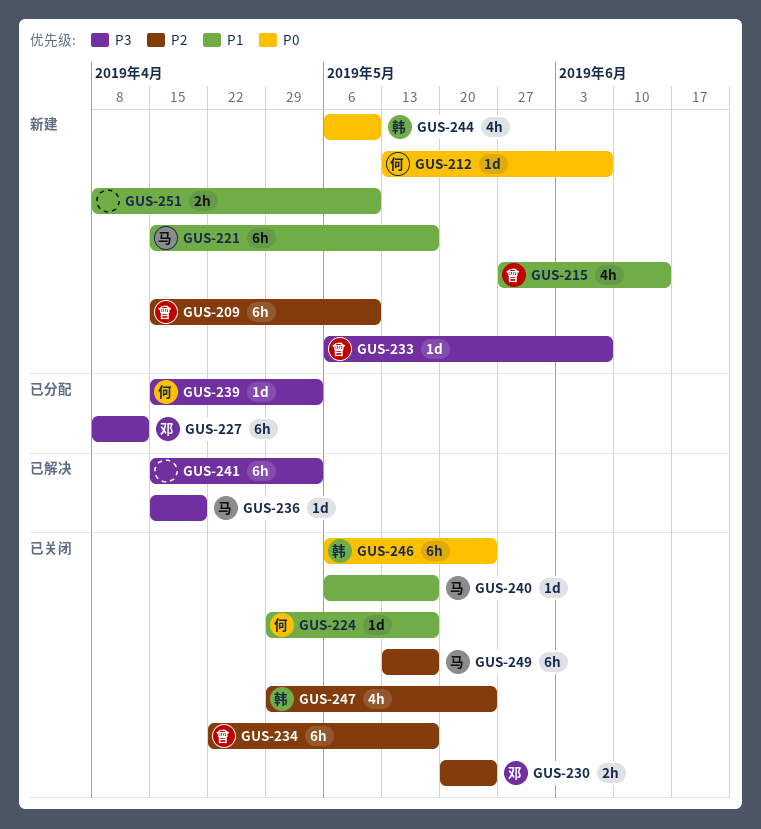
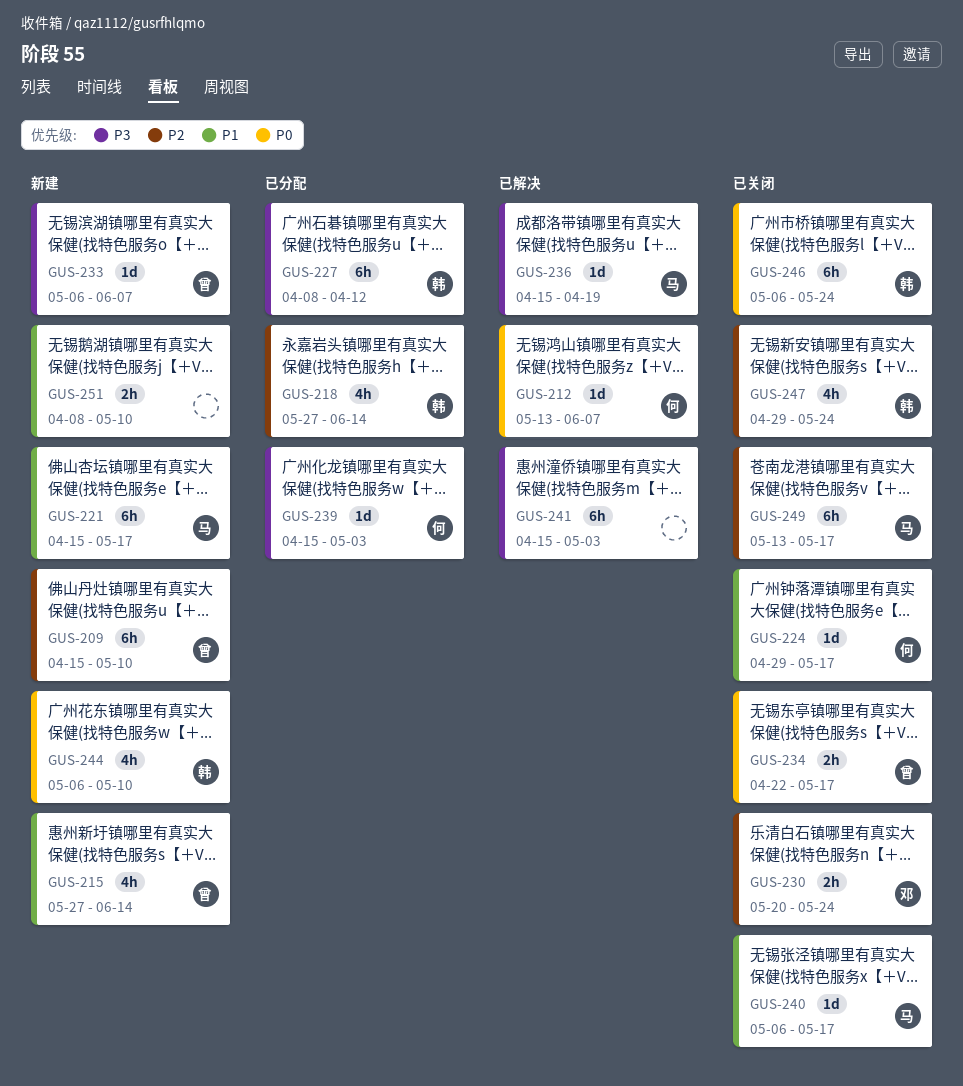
GUS-212, status: 新建 -> 已解决
GUS-218: none -> present
GUS-227, owner: 邓 -> 韩
GUS-234, priority: P2 -> P0
GUS-234, estimate: 6h -> 2h

